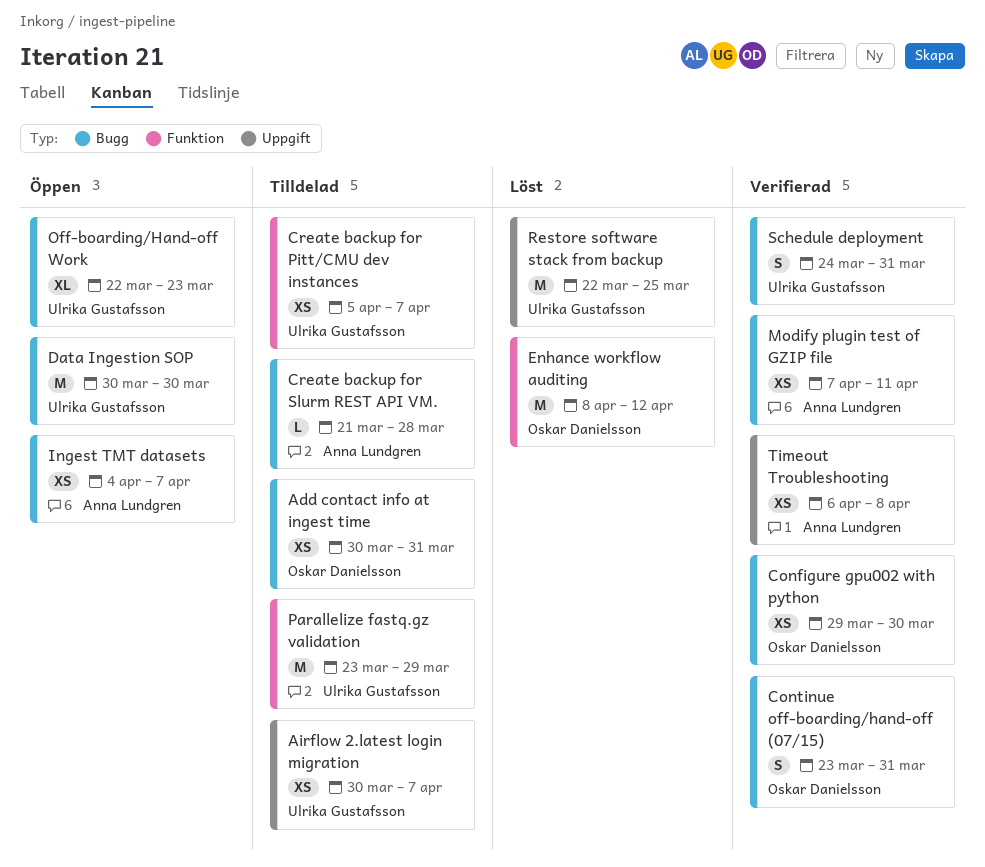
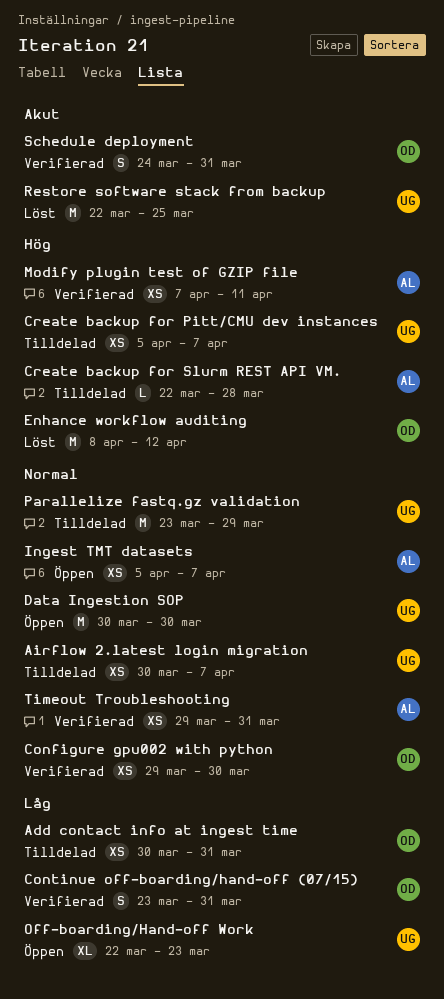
Create backup for Slurm REST API VM., start: Mar 21 -> Mar 22
Ingest TMT datasets, start: Apr 4 -> Apr 5
Schedule deployment, owner: Ulrika Gustafsson -> Oskar Danielsson
Timeout Troubleshooting, start: Apr 6 -> Mar 29
Timeout Troubleshooting, due: Apr 8 -> Mar 31

